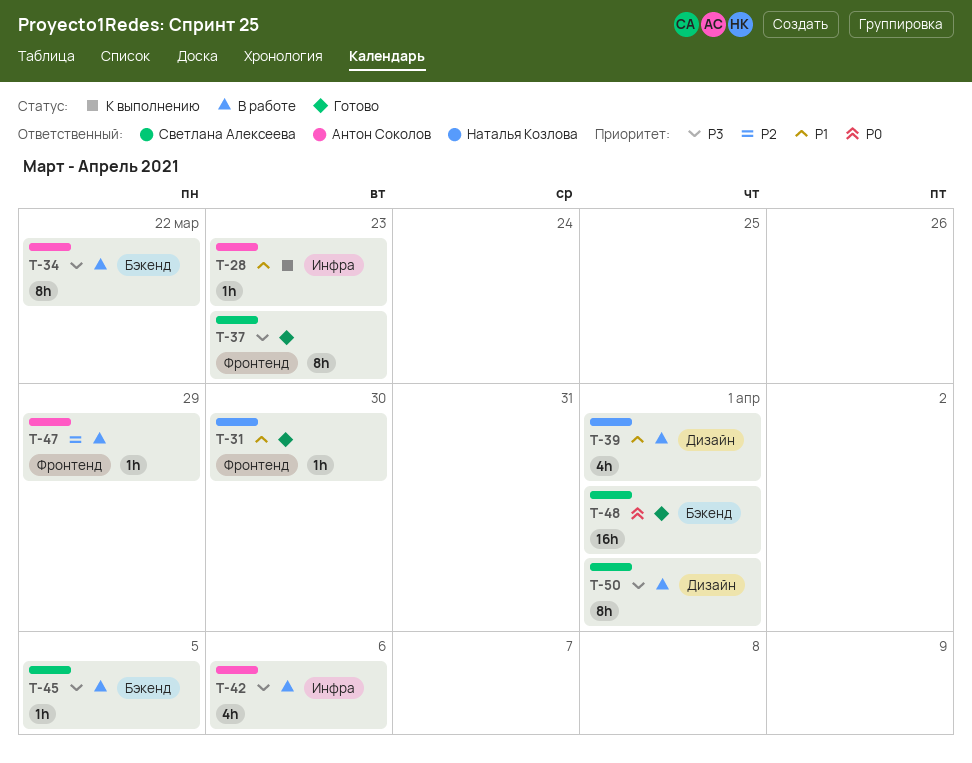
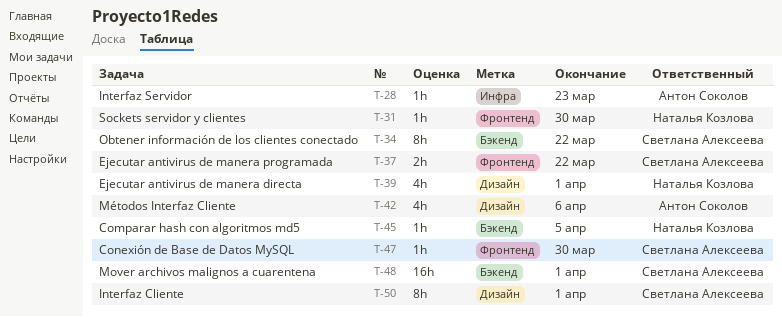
T-34, owner: Антон Соколов -> Светлана Алексеева
T-37, estimate: 8h -> 2h
T-37, due: Mar 23 -> Mar 22
T-42, label: Инфра -> Дизайн
T-45, owner: Светлана Алексеева -> Наталья Козлова
T-47, owner: Антон Соколов -> Светлана Алексеева
T-47, due: Mar 29 -> Mar 30

